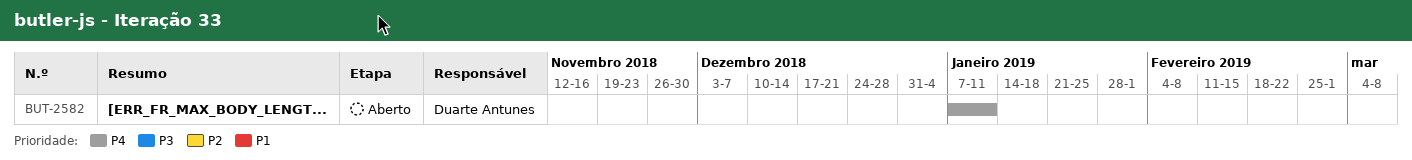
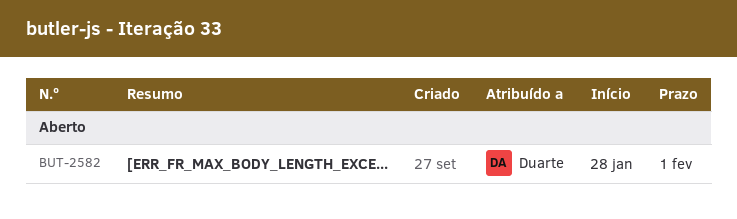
BUT-2582, start: Jan 7 -> Jan 28
BUT-2582, due: Jan 11 -> Feb 1

